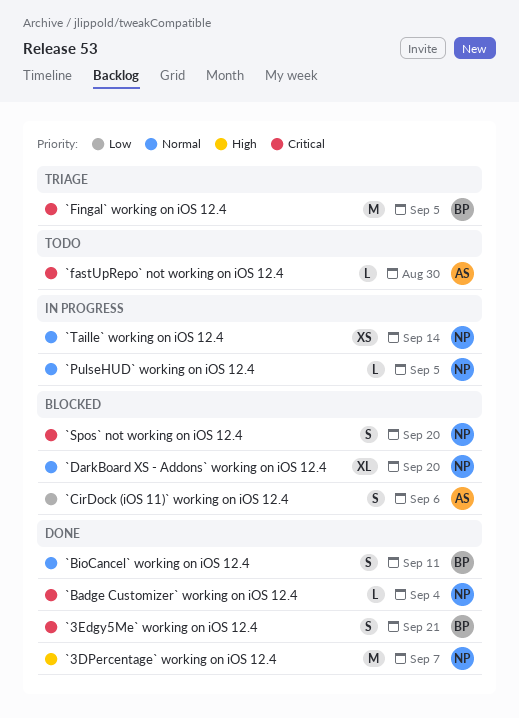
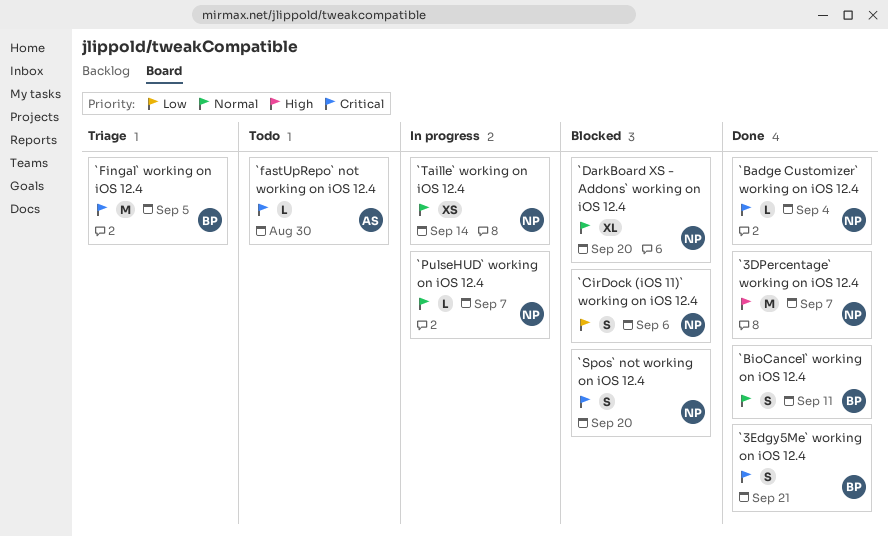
`CirDock (iOS 11)` working on iOS 12.4, owner: AS -> NP
`PulseHUD` working on iOS 12.4, due: Sep 5 -> Sep 7

